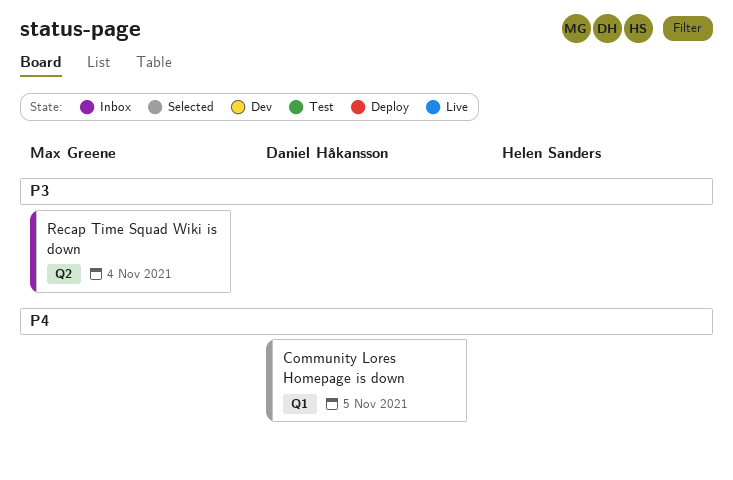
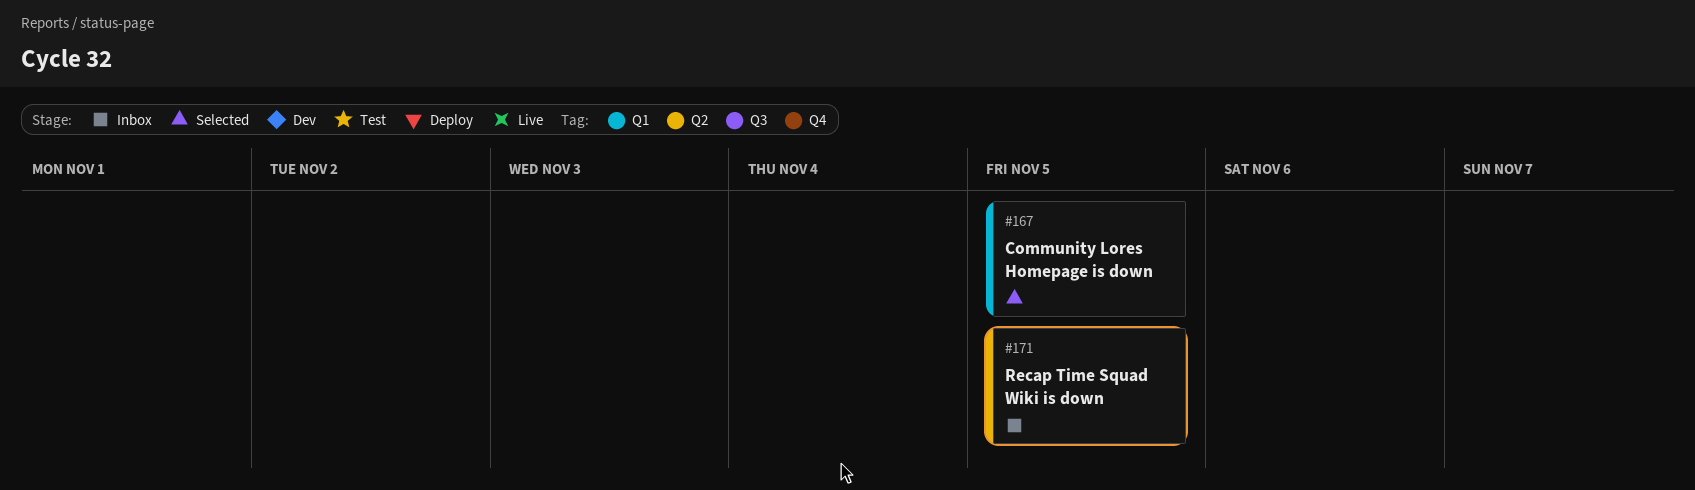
Recap Time Squad Wiki is down, due: Nov 4 -> Nov 5

